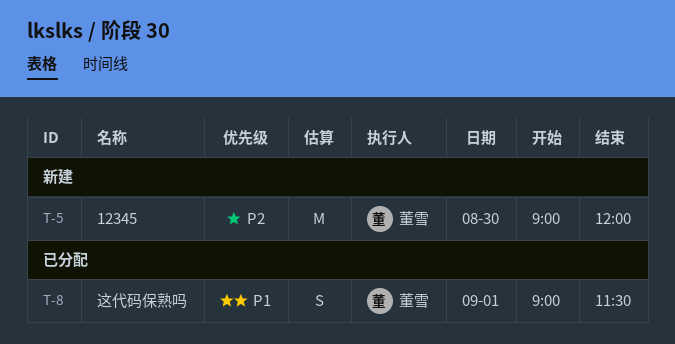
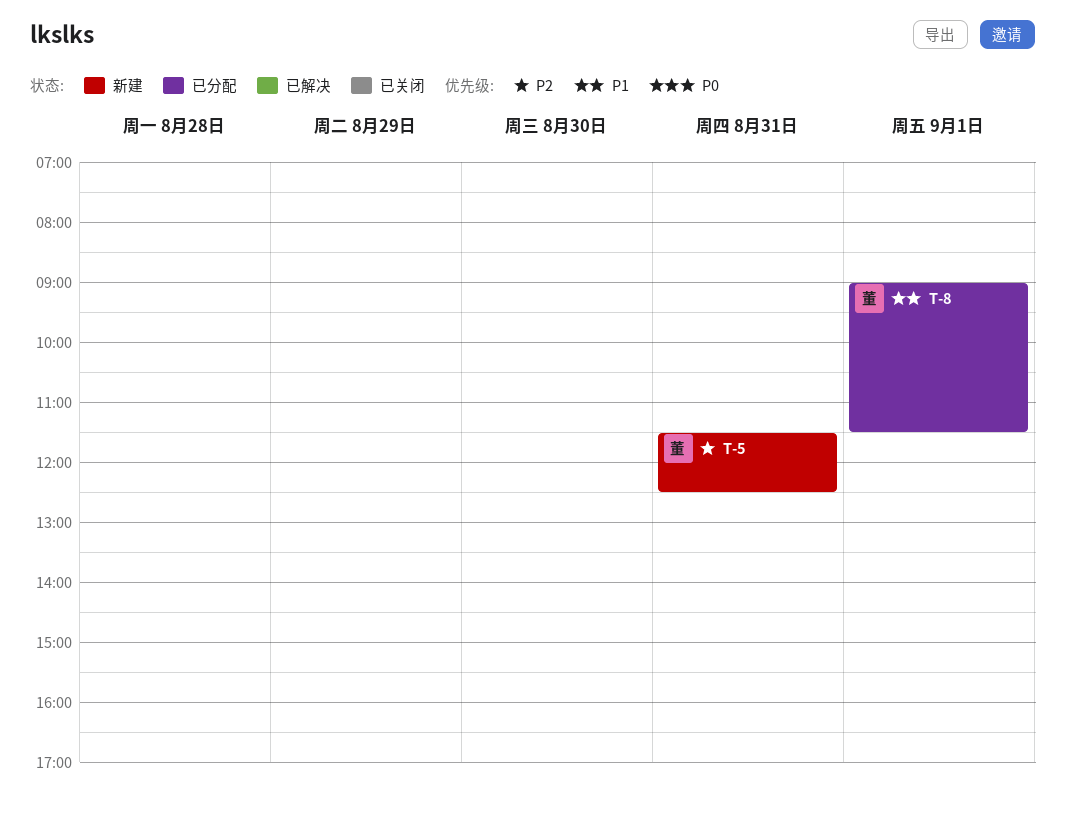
T-5, day: Aug 30 -> Aug 31
T-5, begins: 09:00 -> 11:30
T-5, ends: 12:00 -> 12:30

